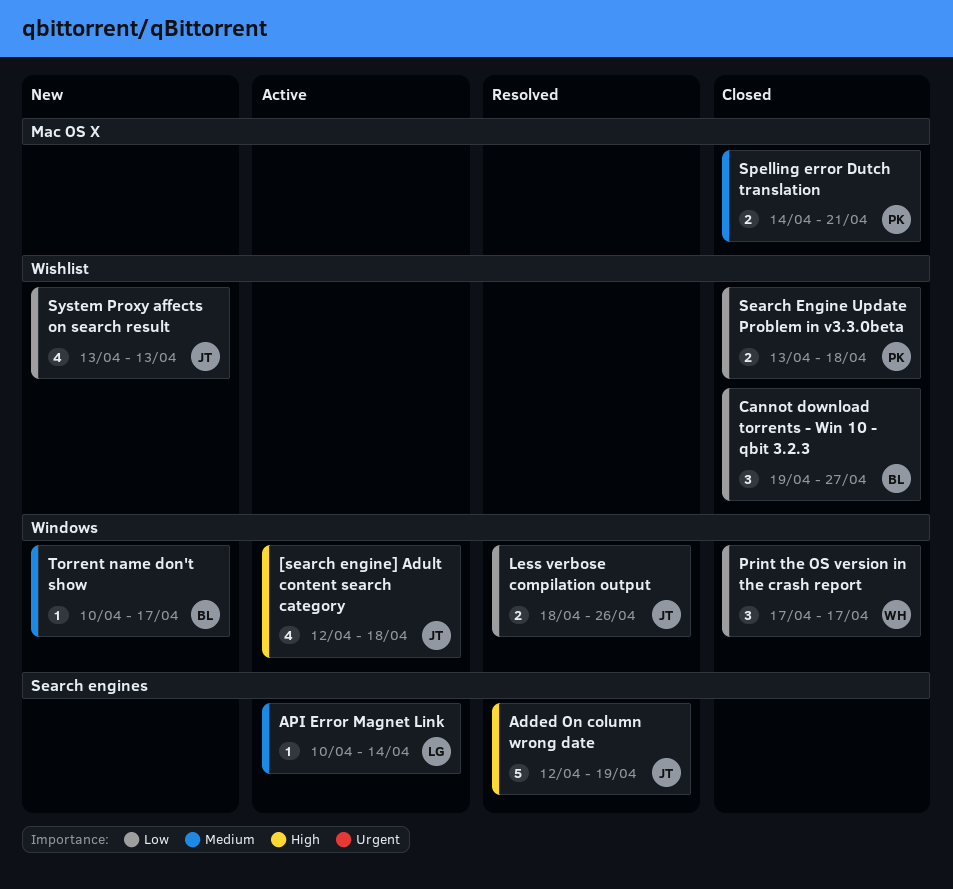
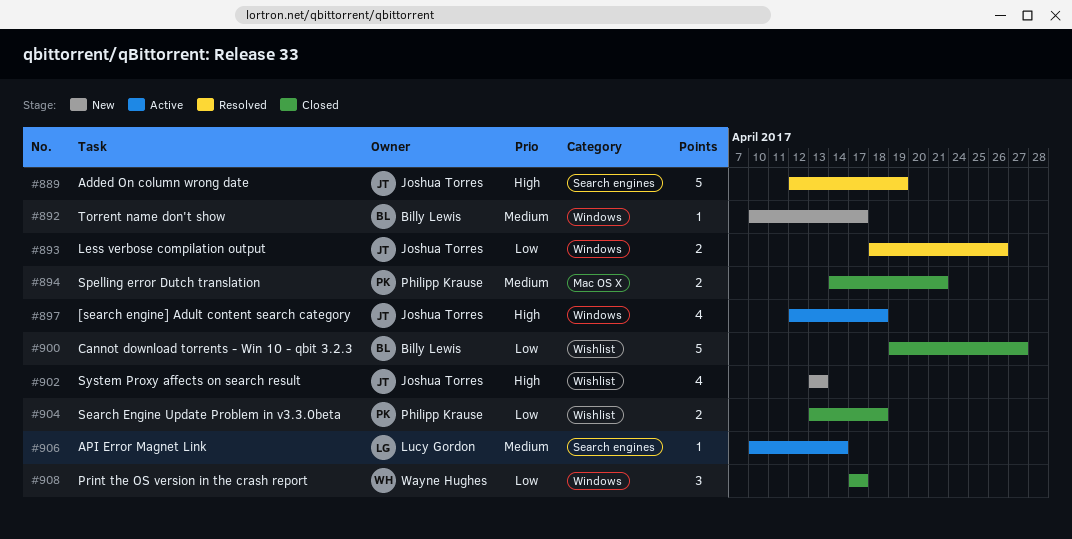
Cannot download torrents - Win 10 - qbit 3.2.3, estimate: 3 -> 5
System Proxy affects on search result, priority: Low -> High

